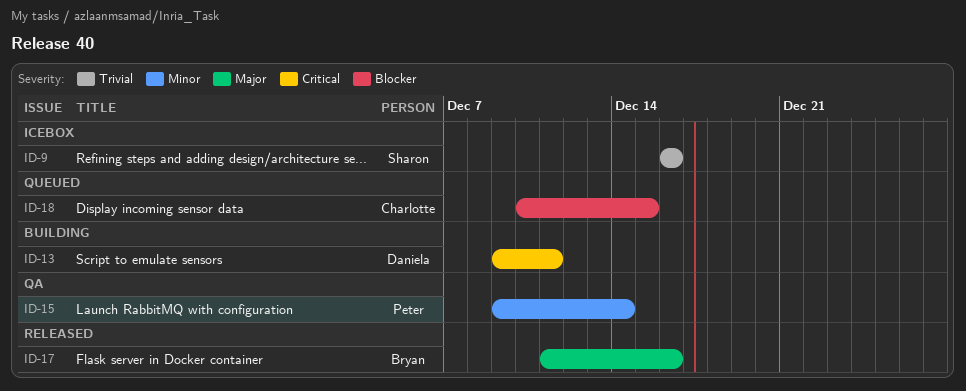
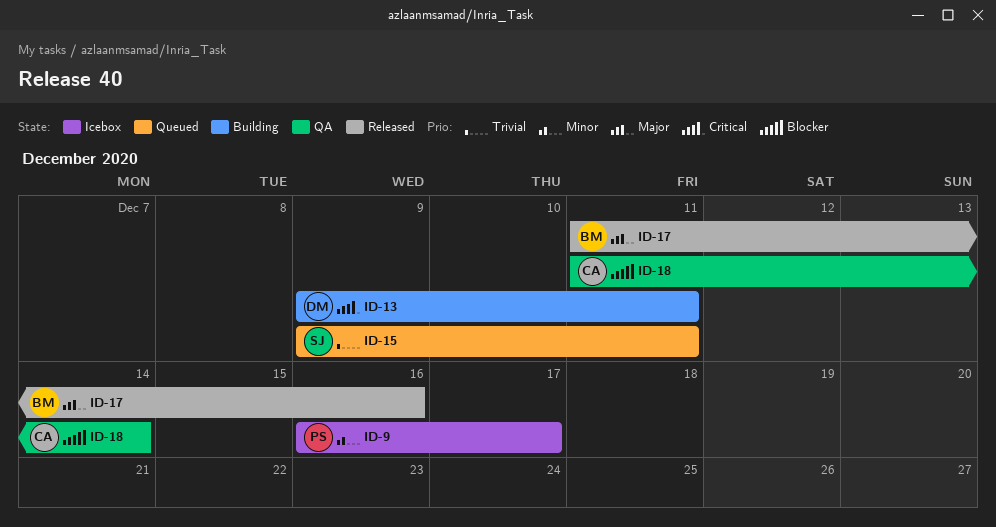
ID-9, owner: Sharon -> Peter
ID-9, priority: Trivial -> Minor
ID-9, due: Dec 16 -> Dec 17
ID-15, status: QA -> Queued
ID-15, owner: Peter -> Sharon
ID-15, priority: Minor -> Trivial
ID-15, due: Dec 14 -> Dec 11
ID-18, status: Queued -> QA
ID-18, start: Dec 10 -> Dec 11
ID-18, due: Dec 15 -> Dec 14

